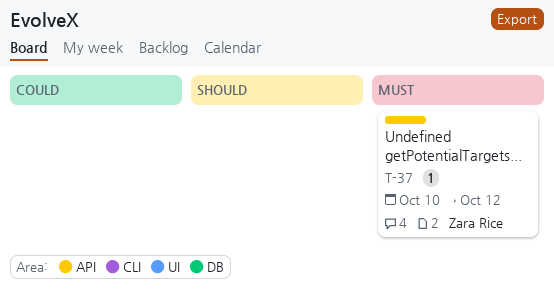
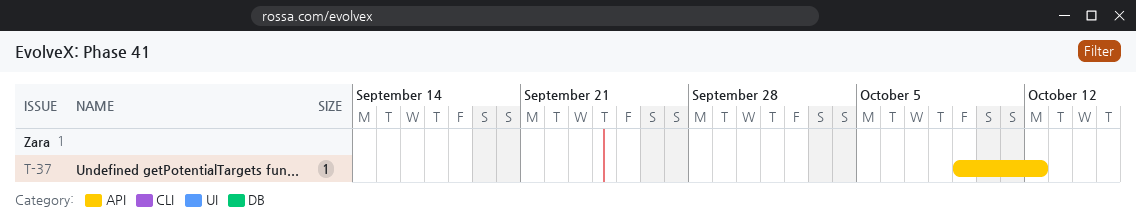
T-37, start: Oct 10 -> Oct 9

